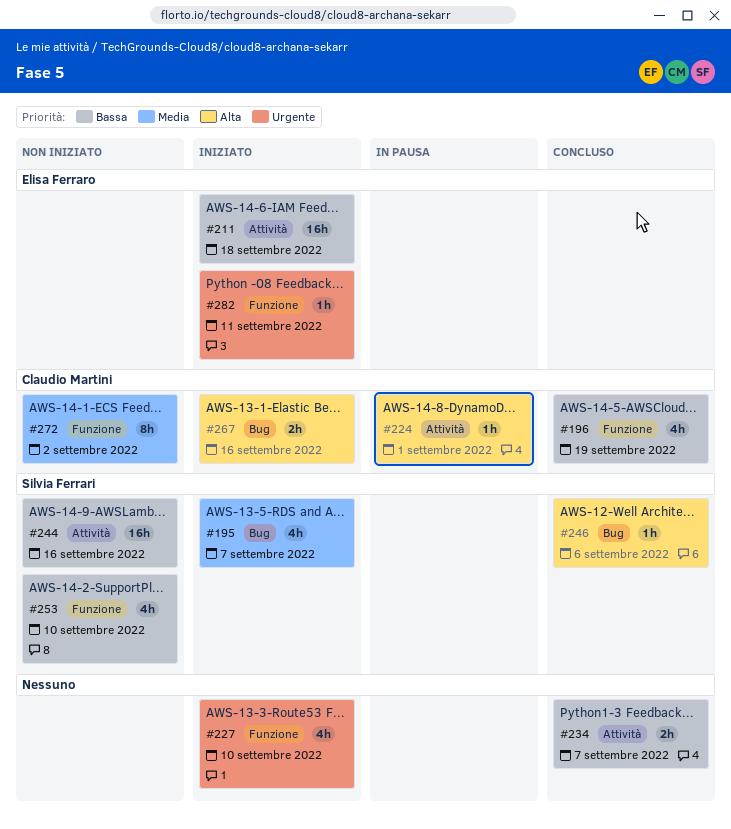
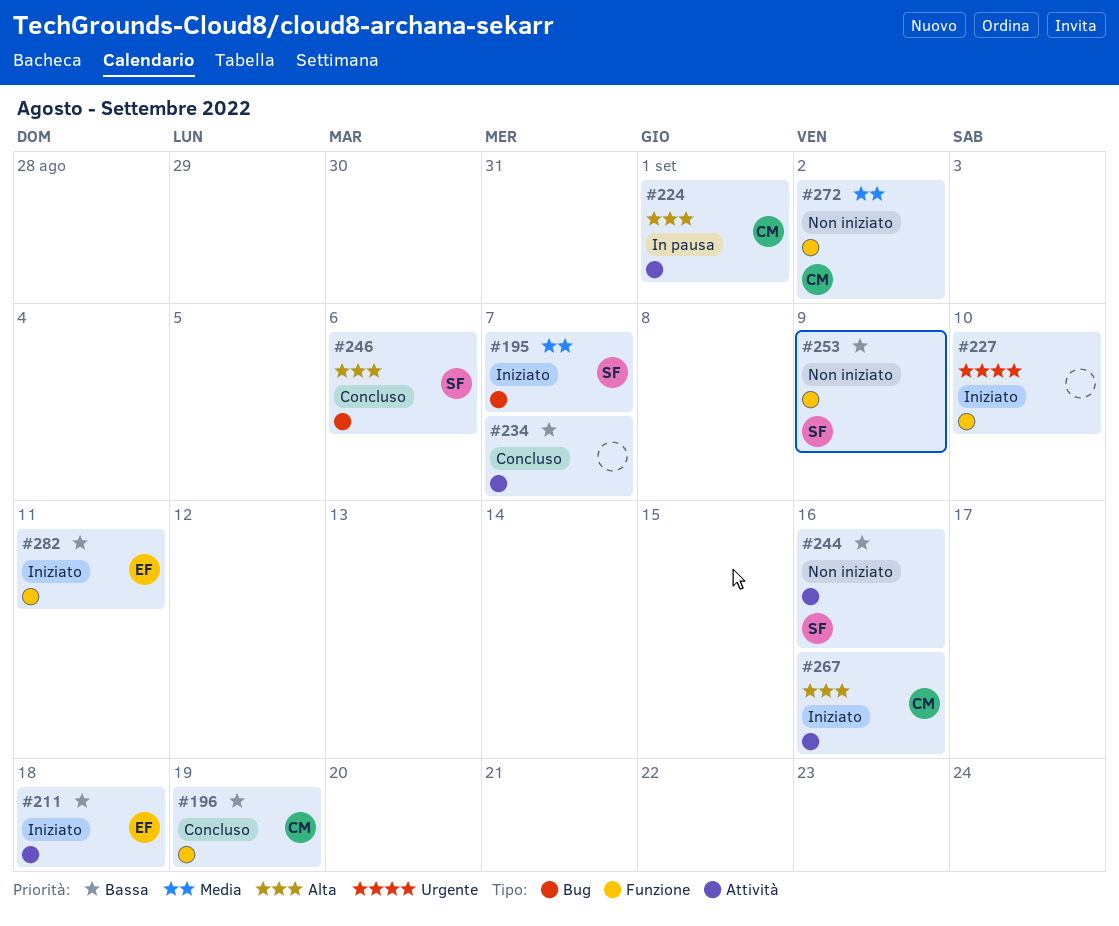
#253, due: Sep 10 -> Sep 9
#267, label: Bug -> Attività
#282, priority: Urgente -> Bassa

